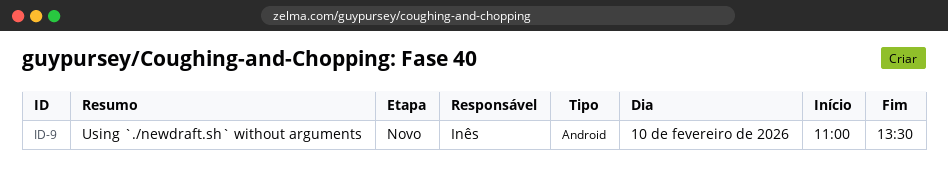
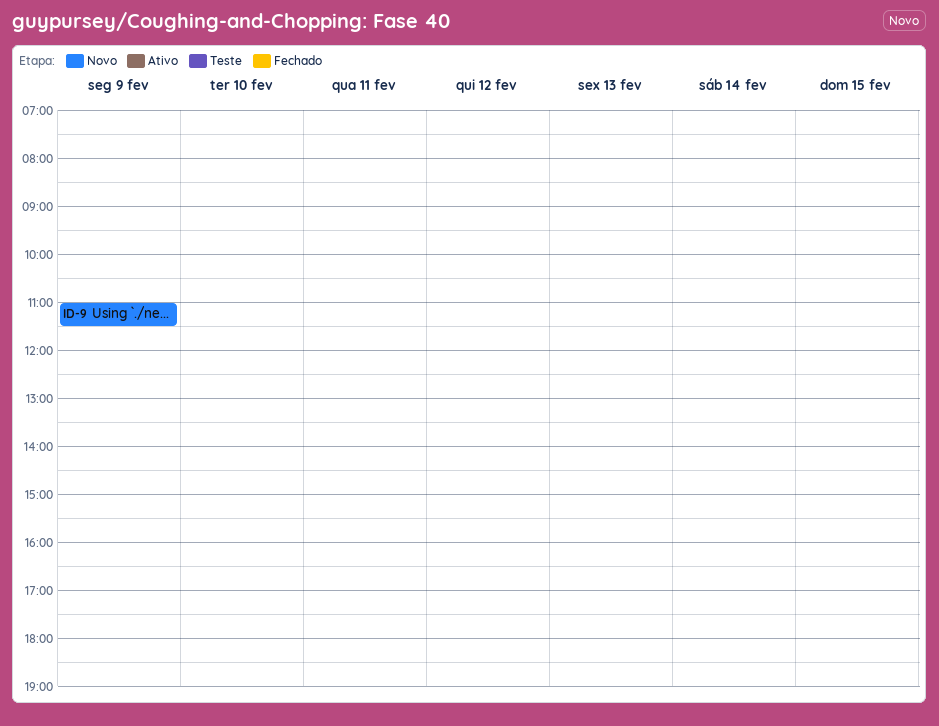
ID-9, day: Feb 10 -> Feb 9
ID-9, ends: 13:30 -> 11:30

